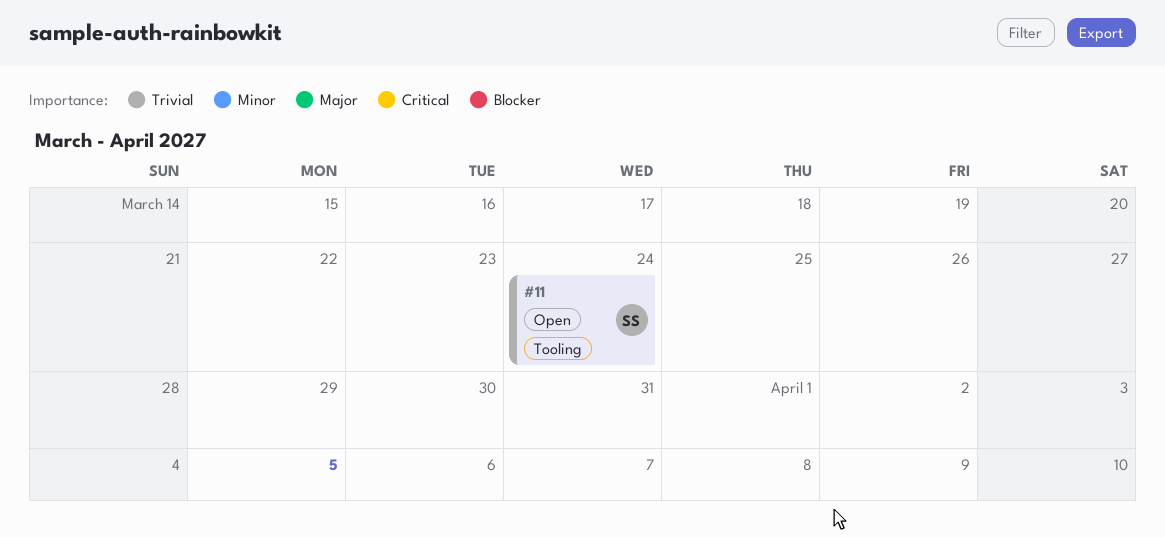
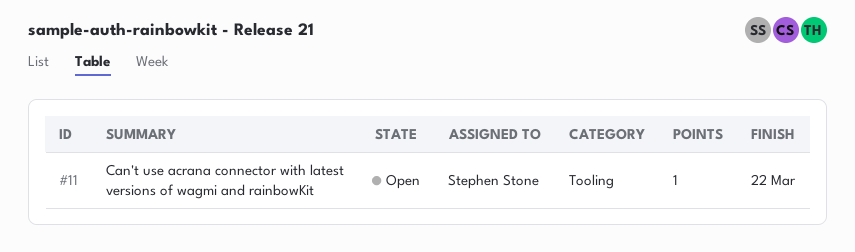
#11, due: Mar 24 -> Mar 22

